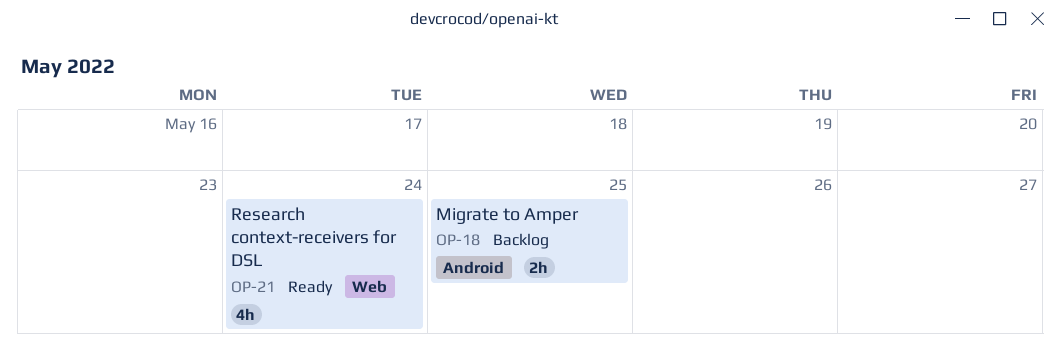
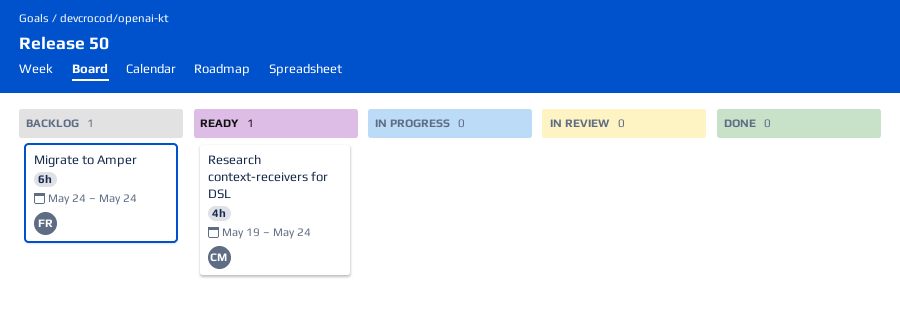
Migrate to Amper, estimate: 2h -> 6h
Migrate to Amper, due: May 25 -> May 24

